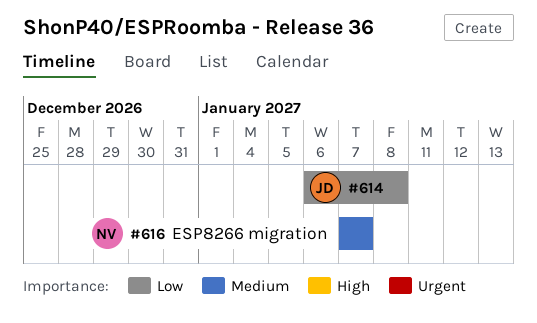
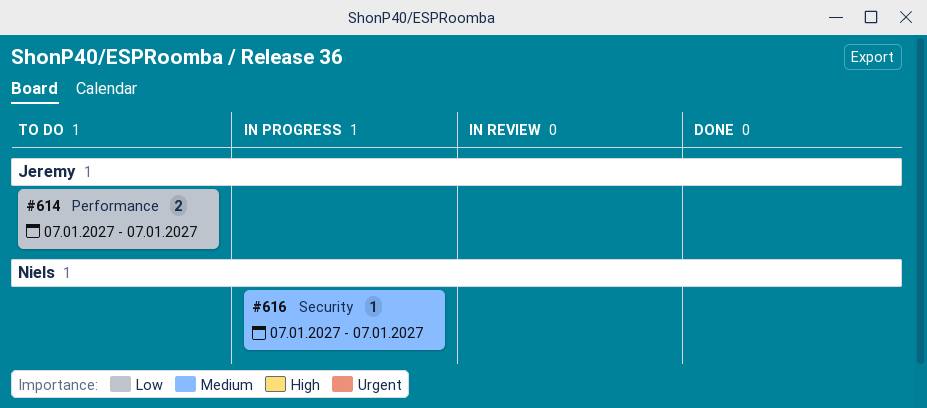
#614, start: Jan 6 -> Jan 7
#614, due: Jan 8 -> Jan 7

